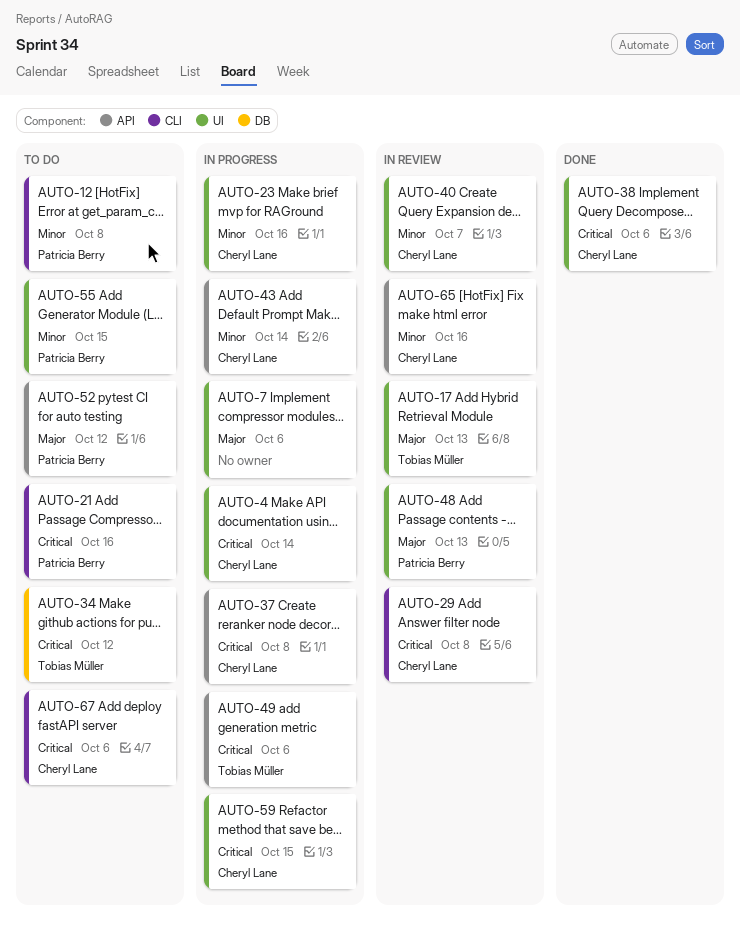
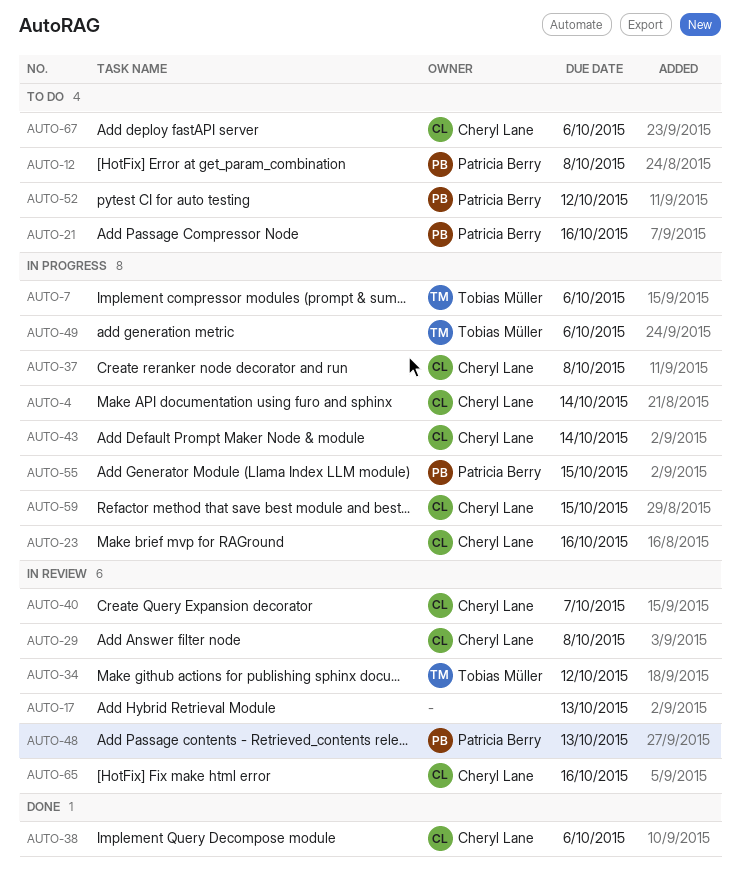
AUTO-7, owner: none -> Tobias Müller
AUTO-17, owner: Tobias Müller -> none
AUTO-34, status: To do -> In review
AUTO-55, status: To do -> In progress

